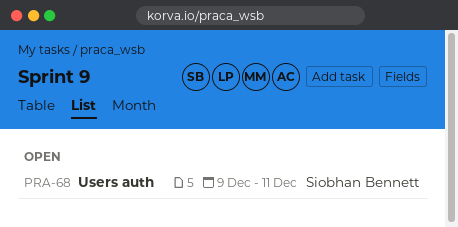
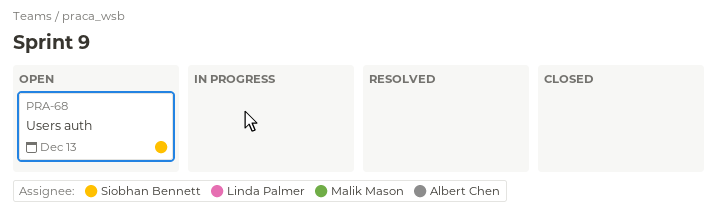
PRA-68, due: Dec 11 -> Dec 13

